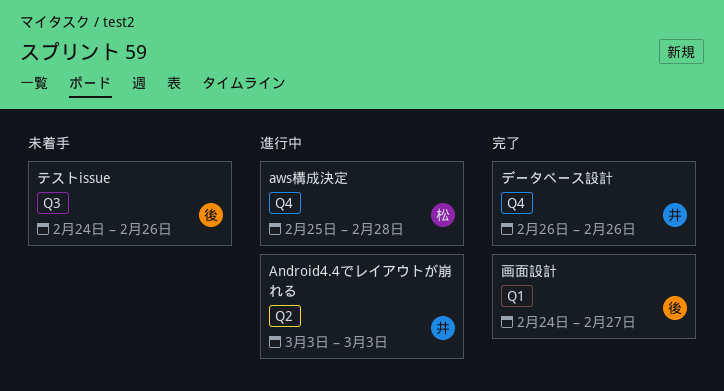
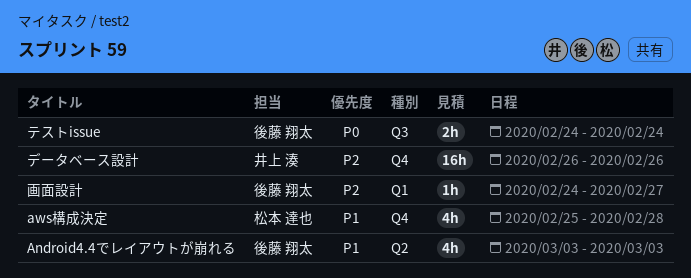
Android4.4でレイアウトが崩れる, owner: 井上 湊 -> 後藤 翔太
テストissue, due: Feb 26 -> Feb 24

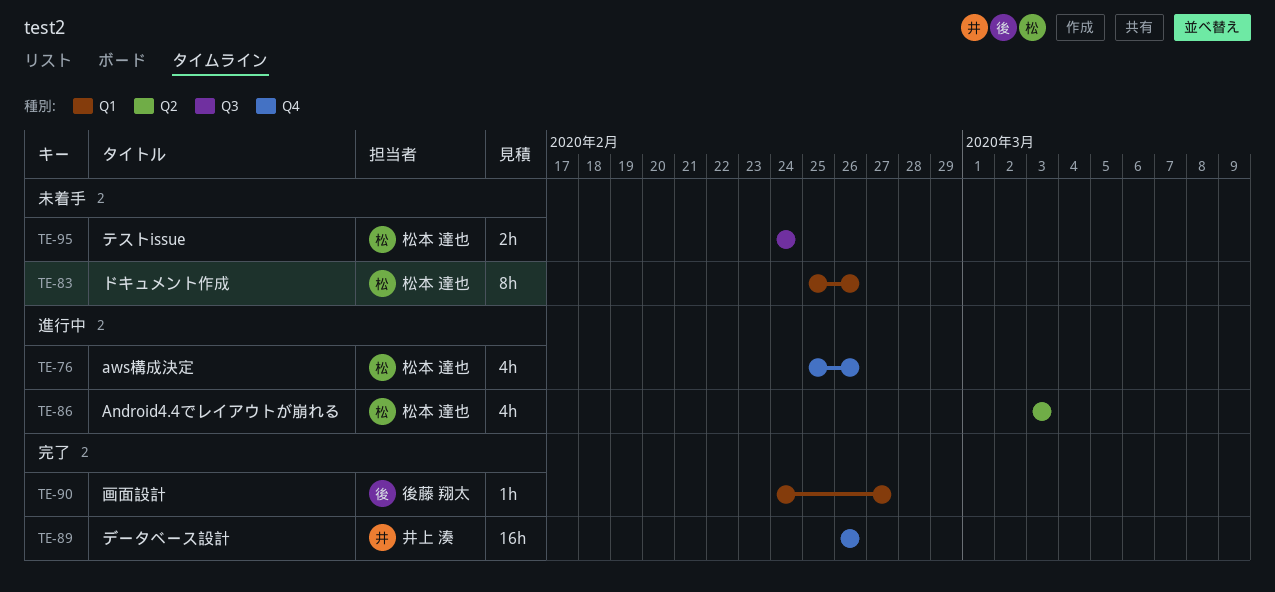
Android4.4でレイアウトが崩れる, owner: 後藤 翔太 -> 松本 達也
aws構成決定, due: Feb 28 -> Feb 26
テストissue, owner: 後藤 翔太 -> 松本 達也
ドキュメント作成: none -> present

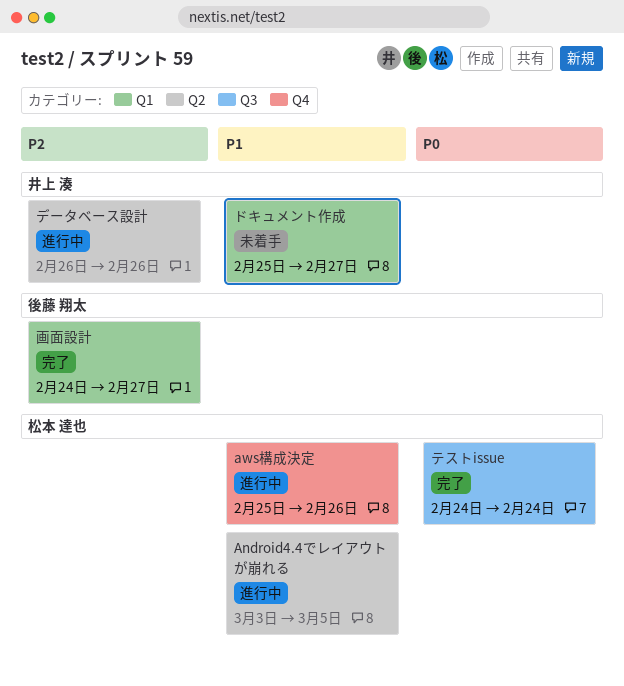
Android4.4でレイアウトが崩れる, due: Mar 3 -> Mar 5
テストissue, status: 未着手 -> 完了
データベース設計, status: 完了 -> 進行中
データベース設計, label: Q4 -> Q2
ドキュメント作成, owner: 松本 達也 -> 井上 湊
ドキュメント作成, due: Feb 26 -> Feb 27

